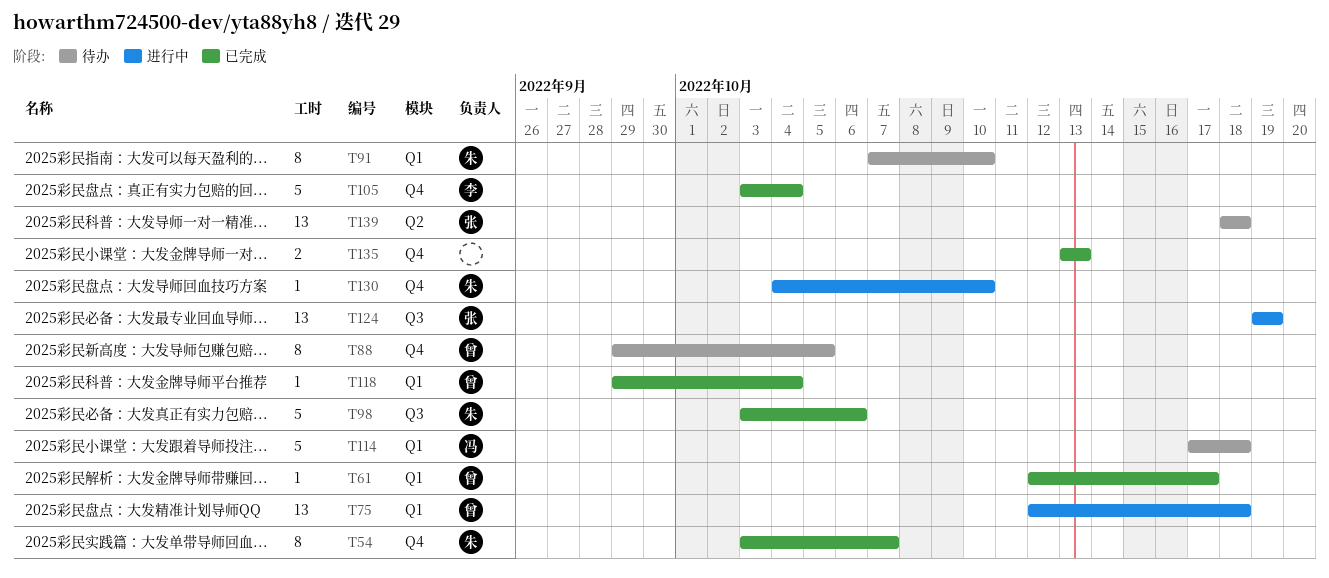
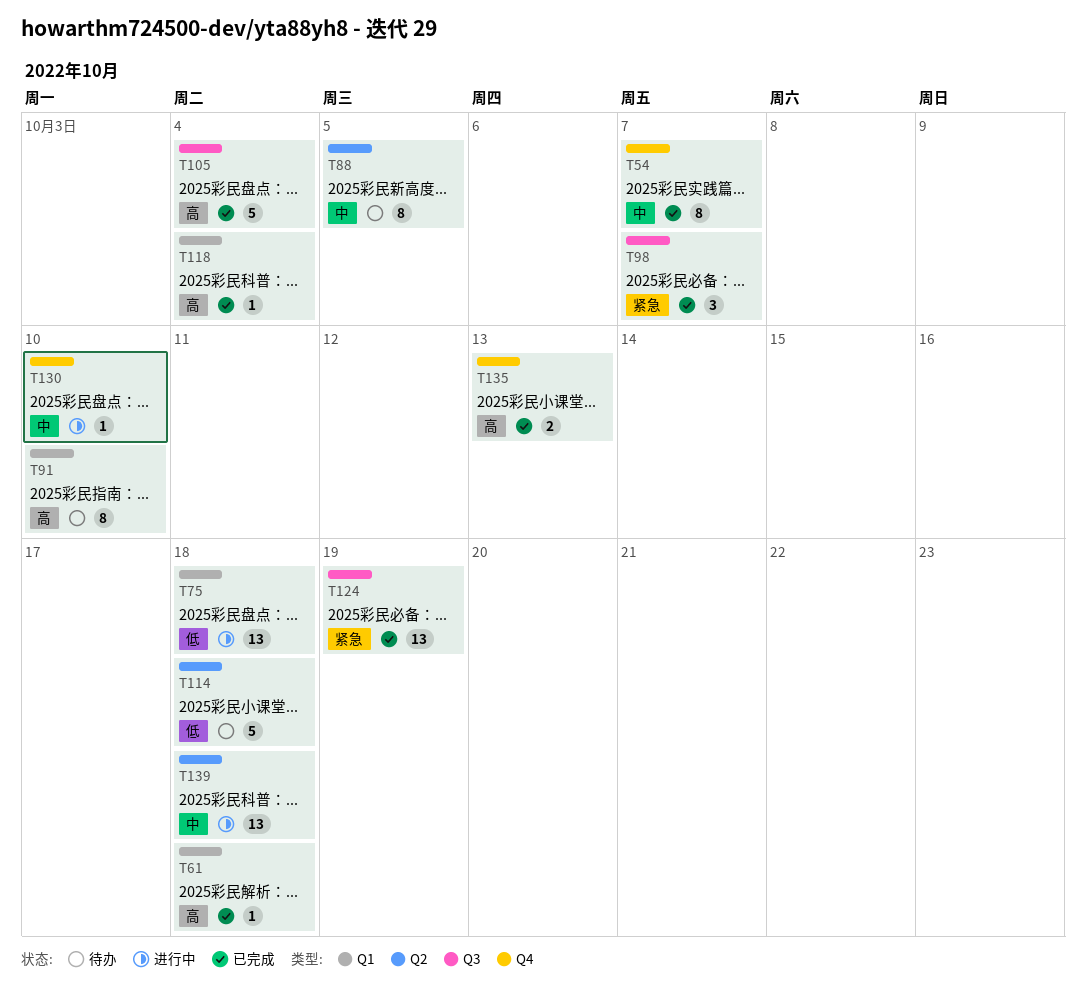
T61, due: Oct 17 -> Oct 18
T88, label: Q4 -> Q2
T98, estimate: 5 -> 3
T98, due: Oct 6 -> Oct 7
T105, label: Q4 -> Q3
T114, label: Q1 -> Q2
T124, status: 进行中 -> 已完成
T139, status: 待办 -> 进行中

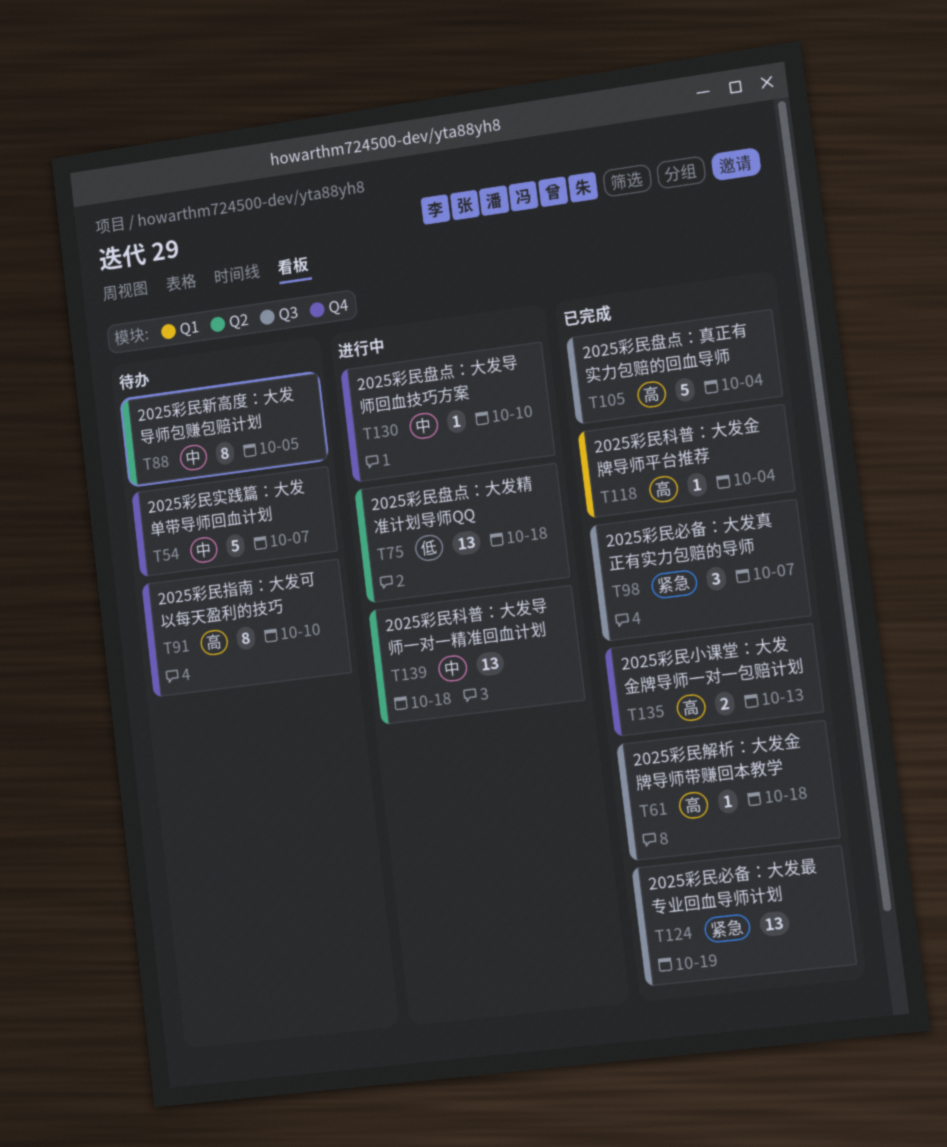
T54, status: 已完成 -> 待办
T54, estimate: 8 -> 5
T61, label: Q1 -> Q3
T75, label: Q1 -> Q2
T91, label: Q1 -> Q4
T114: present -> none

